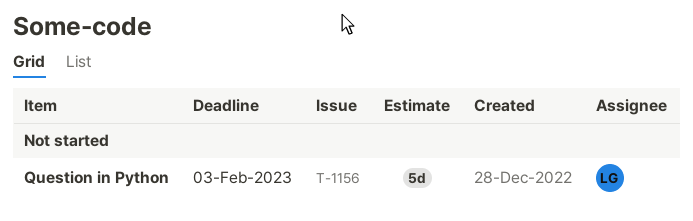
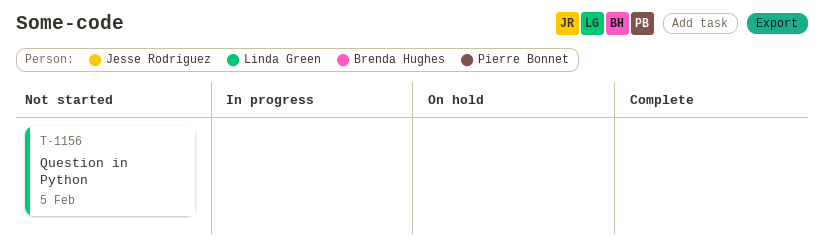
T-1156, due: Feb 3 -> Feb 5

